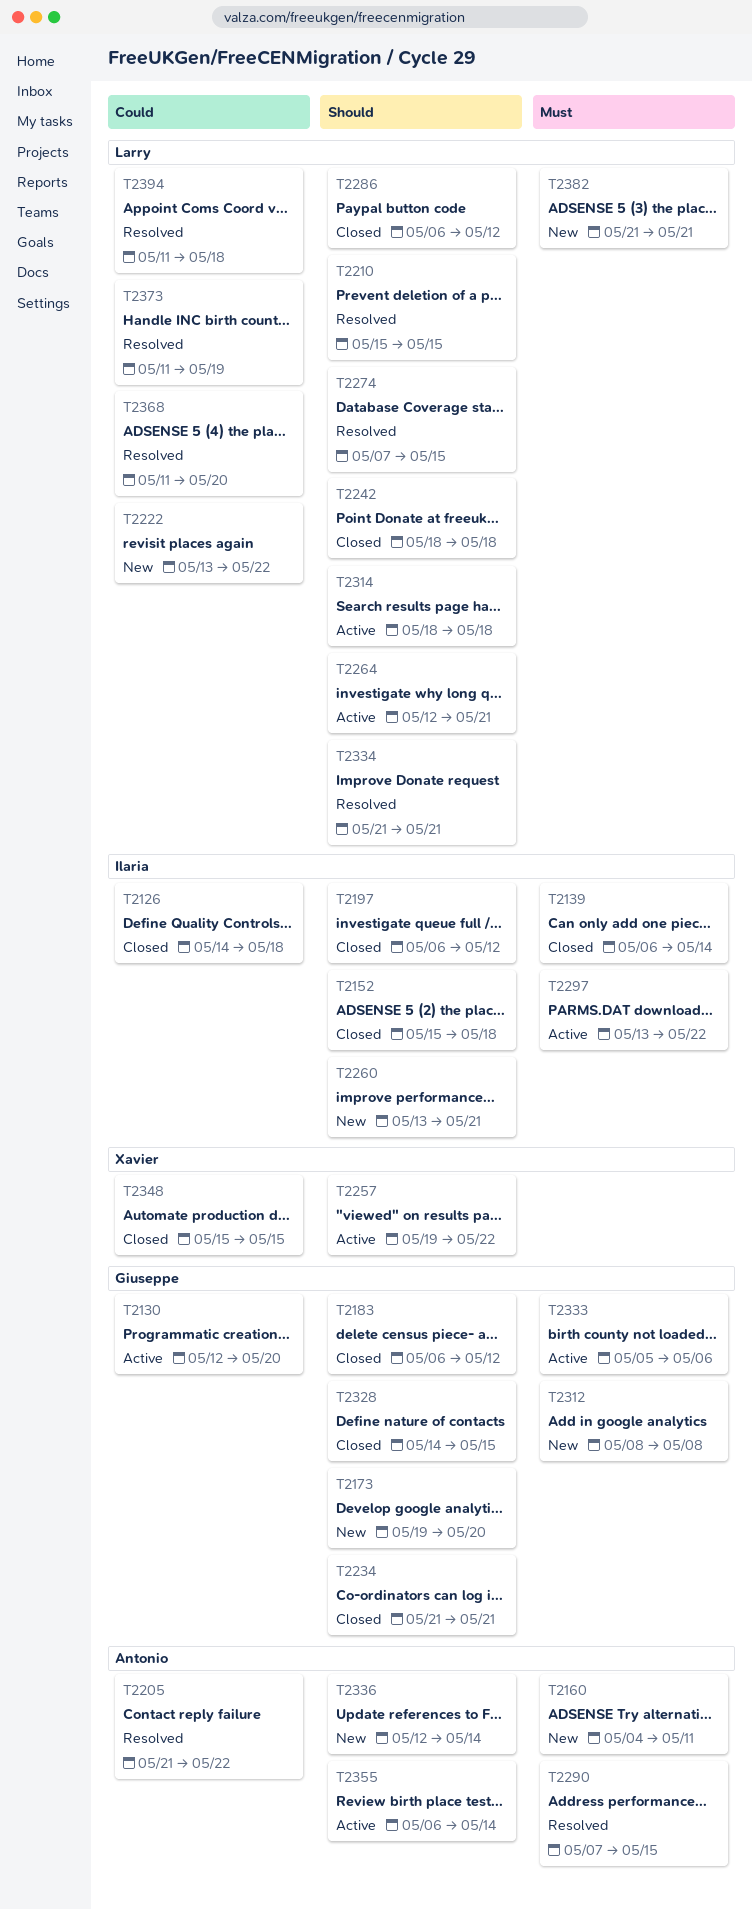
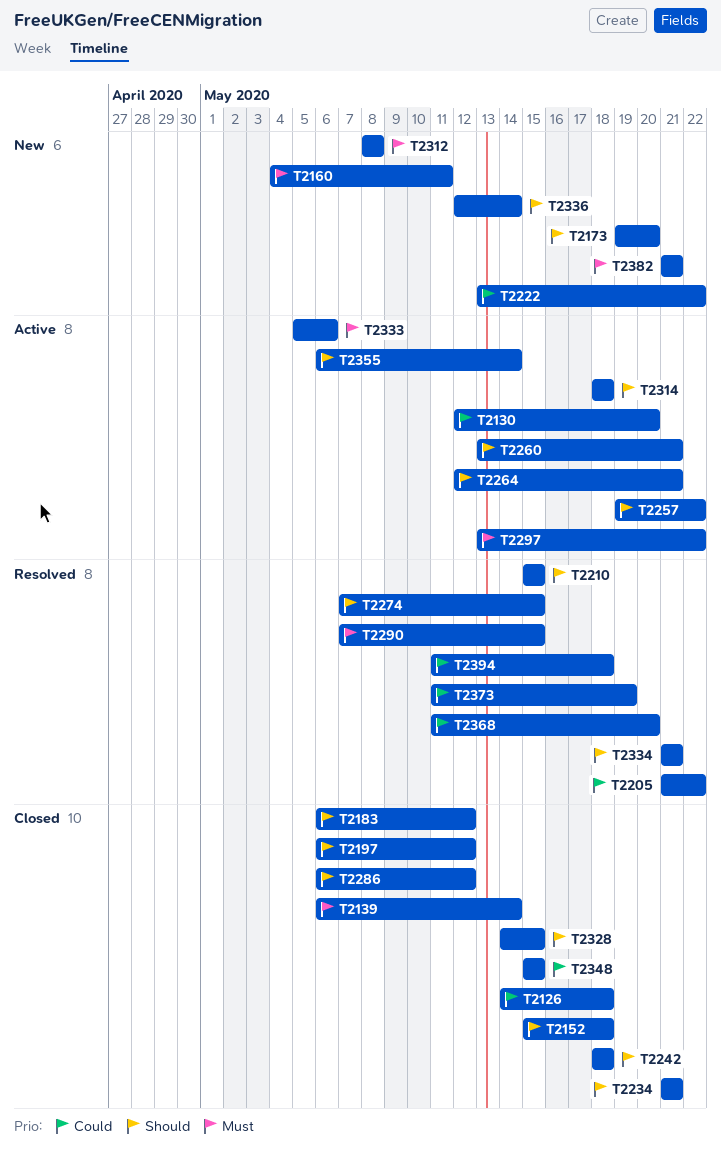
T2260, status: New -> Active

